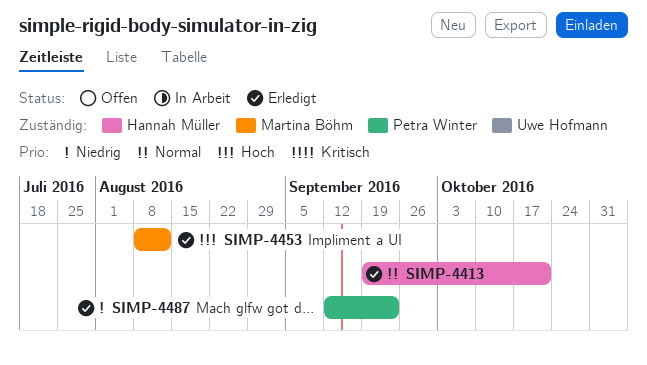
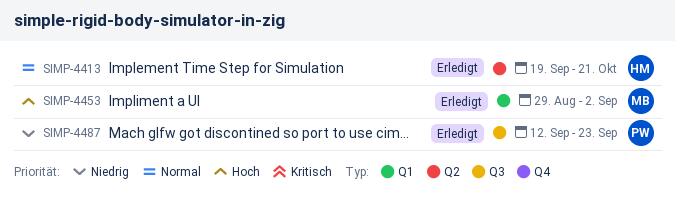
SIMP-4453, start: Aug 8 -> Aug 29
SIMP-4453, due: Aug 12 -> Sep 2

